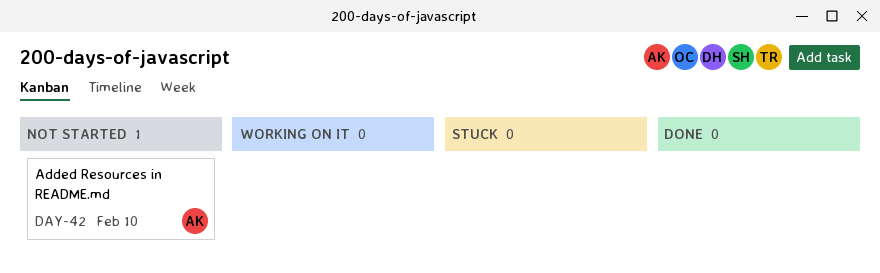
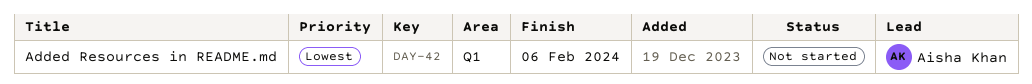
DAY-42, due: Feb 10 -> Feb 6

